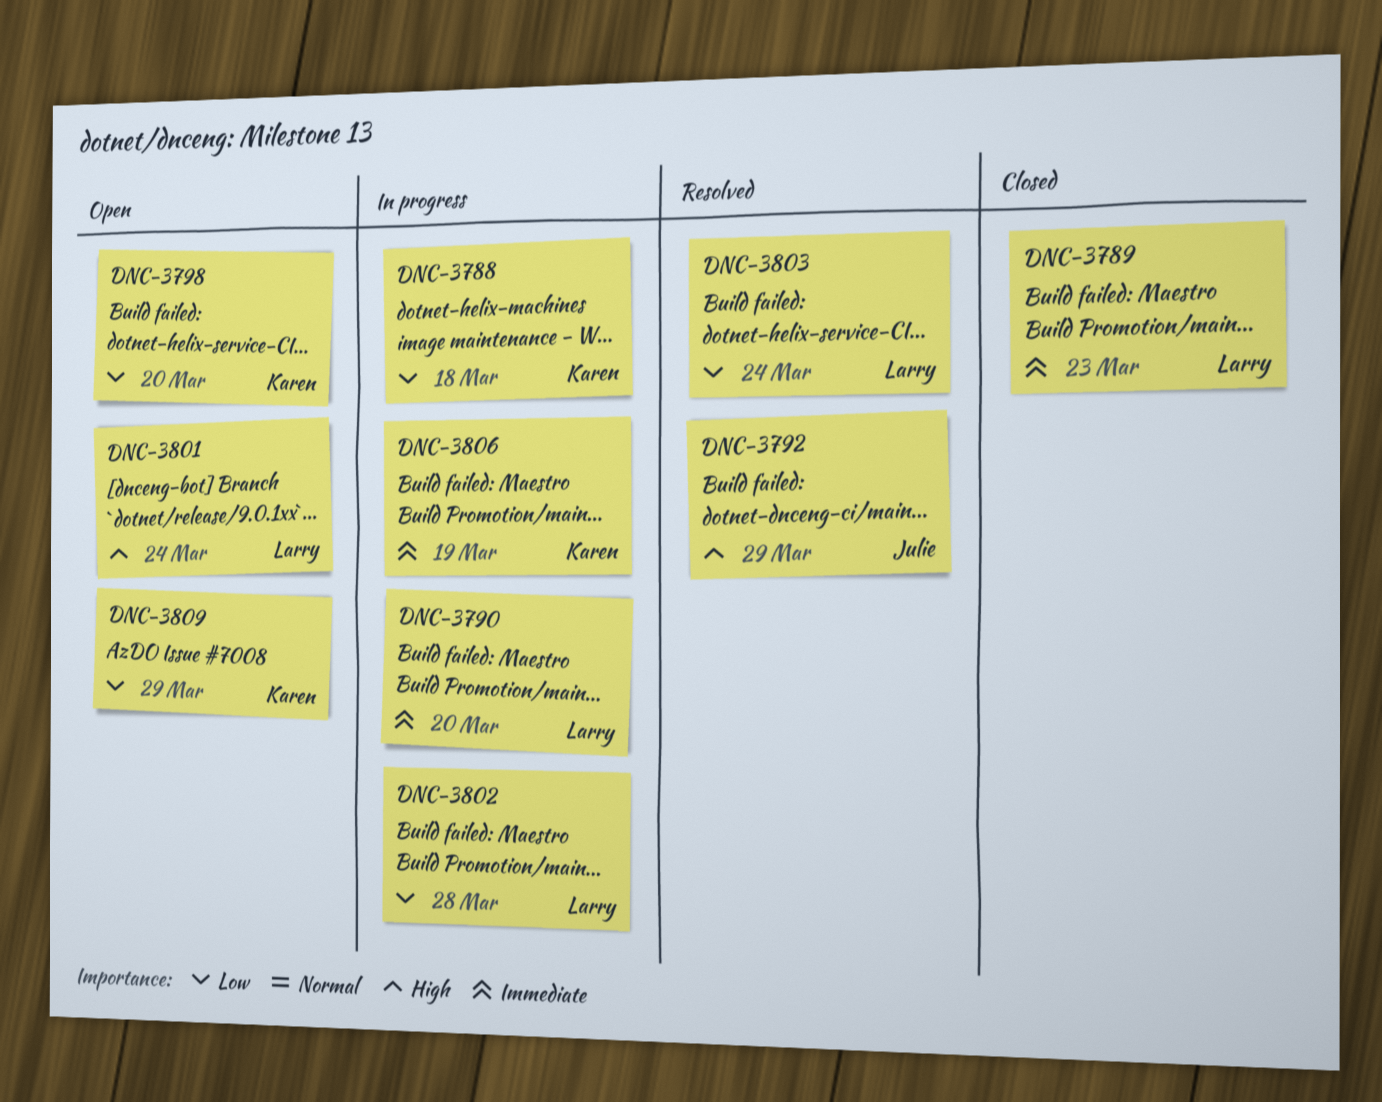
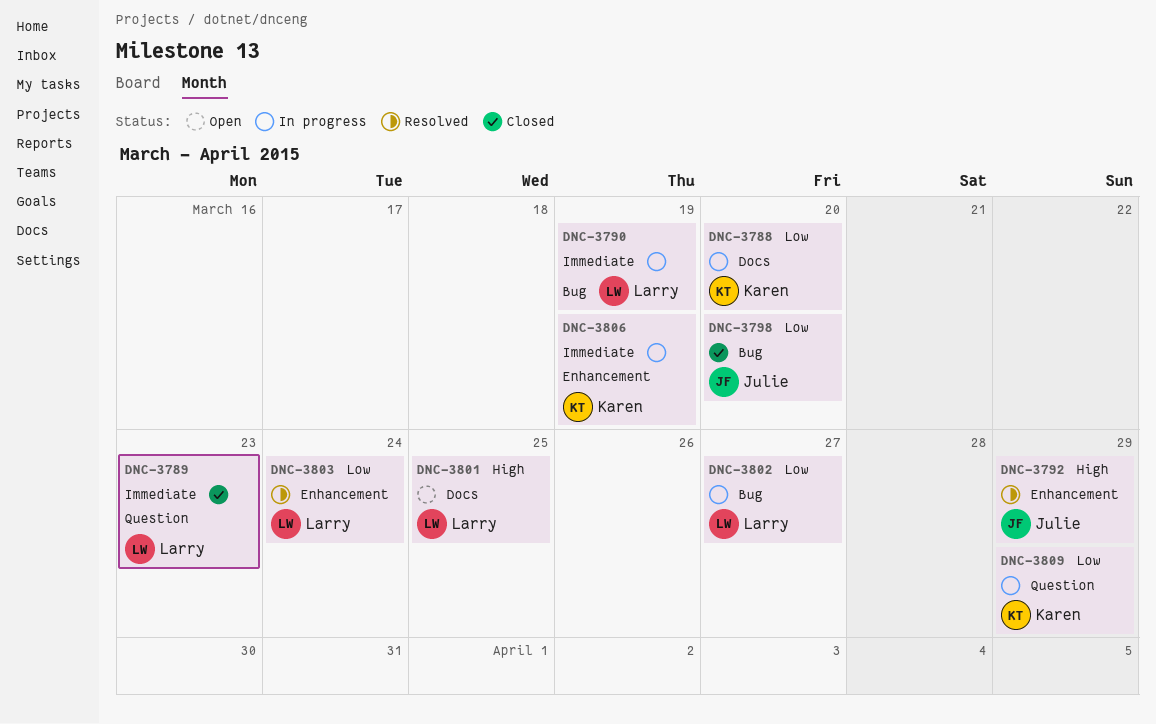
DNC-3788, due: Mar 18 -> Mar 20
DNC-3790, due: Mar 20 -> Mar 19
DNC-3798, status: Open -> Closed
DNC-3798, owner: Karen -> Julie
DNC-3801, due: Mar 24 -> Mar 25
DNC-3802, due: Mar 28 -> Mar 27
DNC-3809, status: Open -> In progress

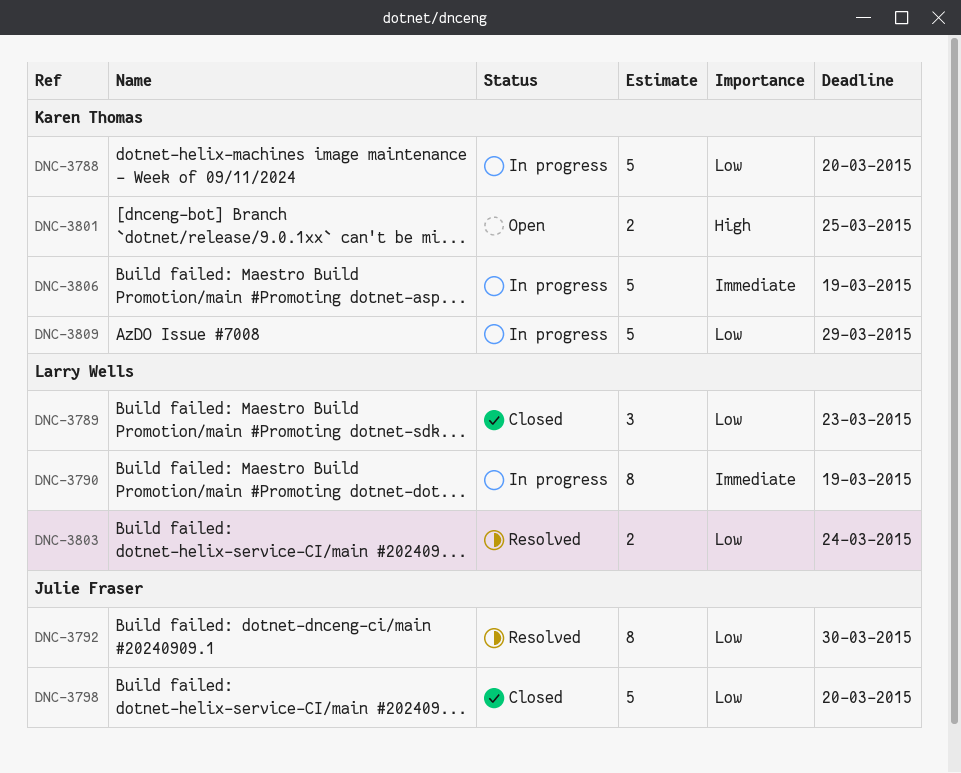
DNC-3789, priority: Immediate -> Low
DNC-3792, priority: High -> Low
DNC-3792, due: Mar 29 -> Mar 30
DNC-3801, owner: Larry Wells -> Karen Thomas
DNC-3802: present -> none

